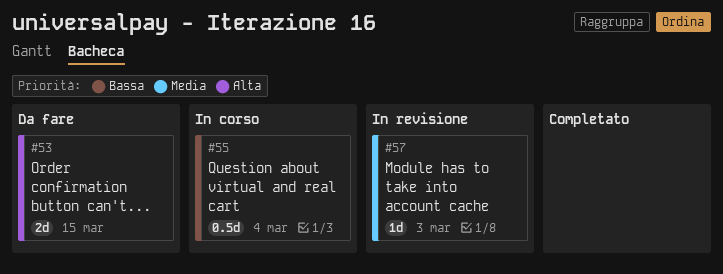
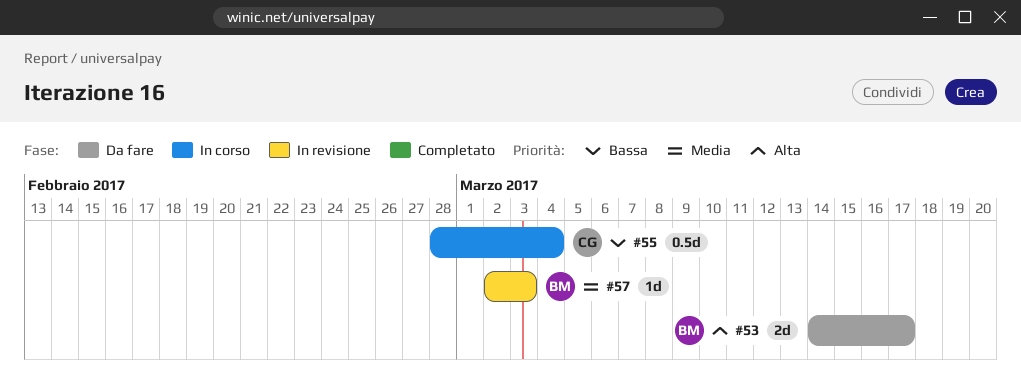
#53, due: Mar 15 -> Mar 17

